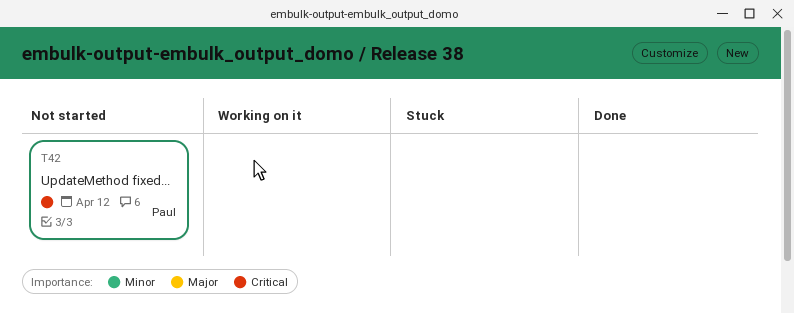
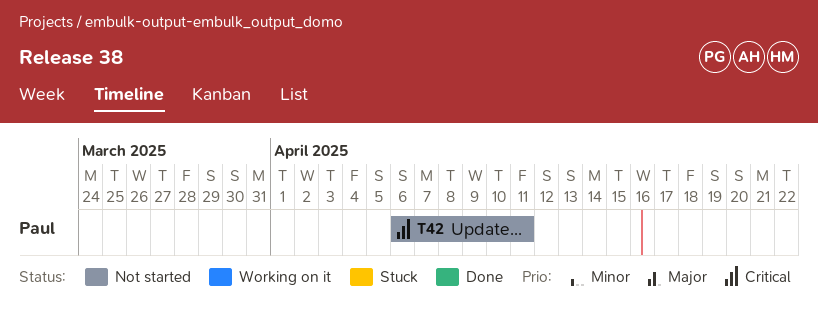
T42, due: Apr 12 -> Apr 11

